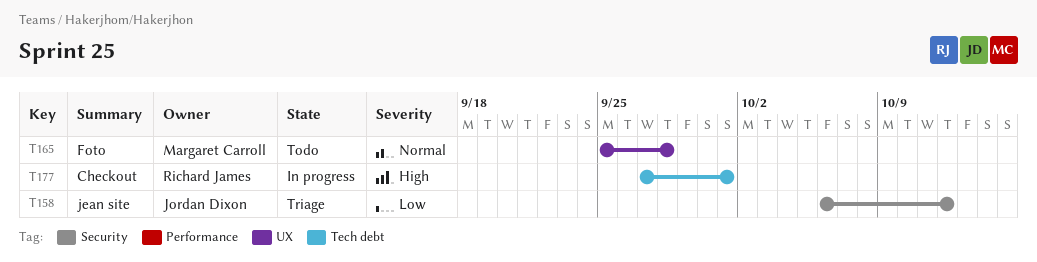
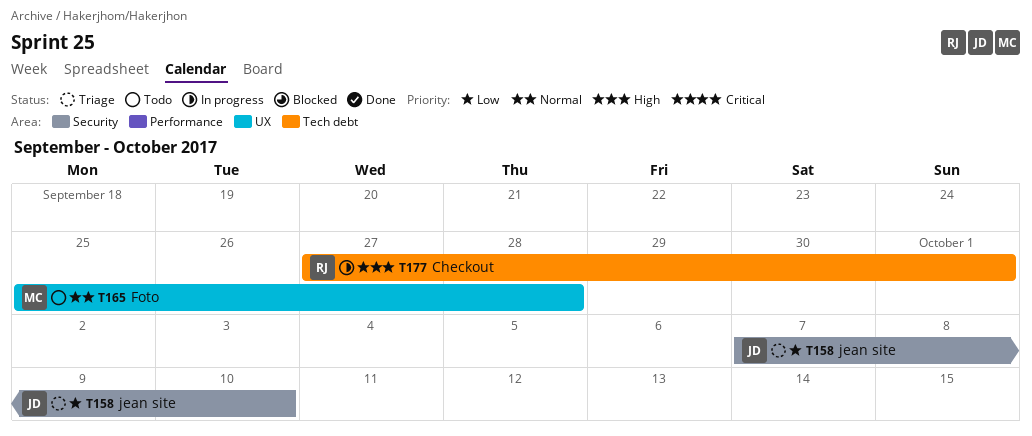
T158, start: Oct 6 -> Oct 7
T158, due: Oct 12 -> Oct 10

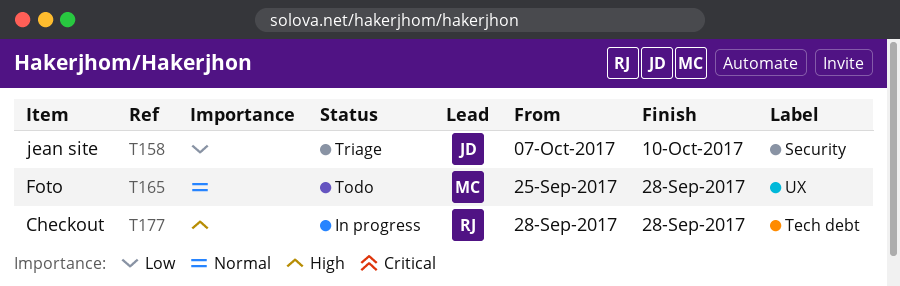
T177, start: Sep 27 -> Sep 28
T177, due: Oct 1 -> Sep 28

